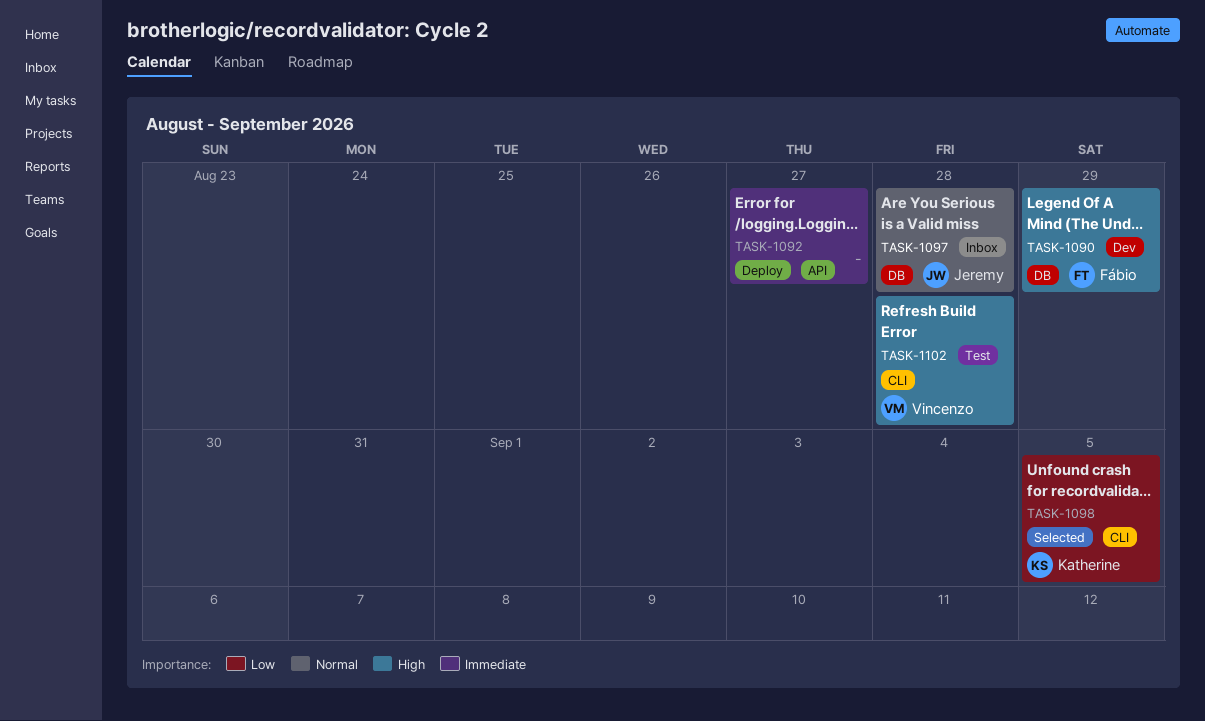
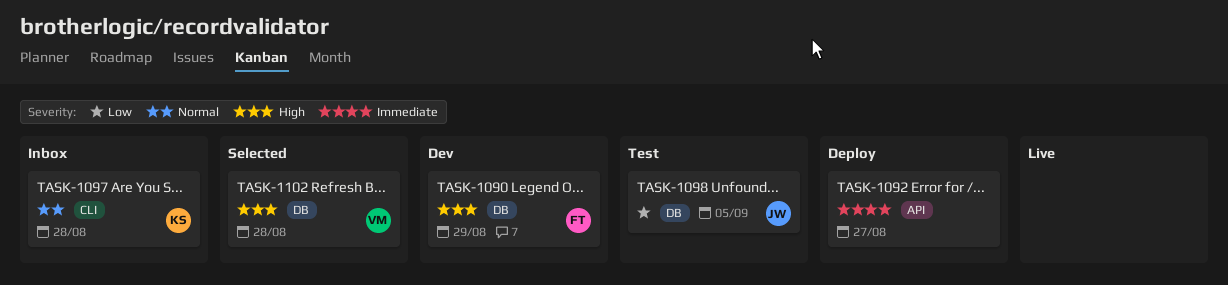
TASK-1097, owner: Jeremy -> Katherine
TASK-1097, label: DB -> CLI
TASK-1098, status: Selected -> Test
TASK-1098, owner: Katherine -> Jeremy
TASK-1098, label: CLI -> DB
TASK-1102, status: Test -> Selected
TASK-1102, label: CLI -> DB

